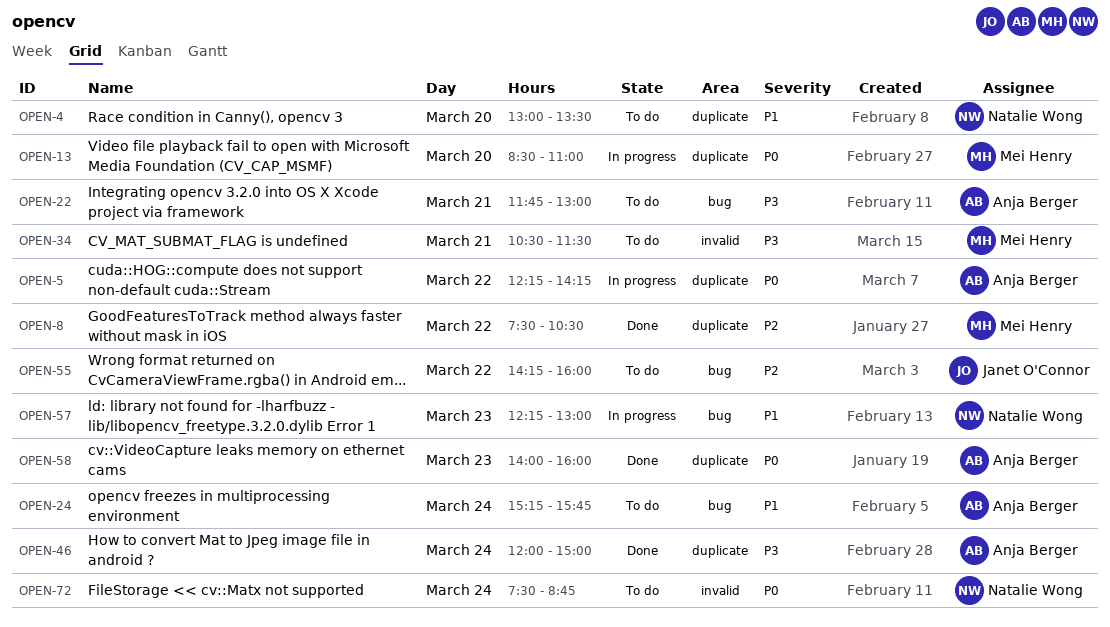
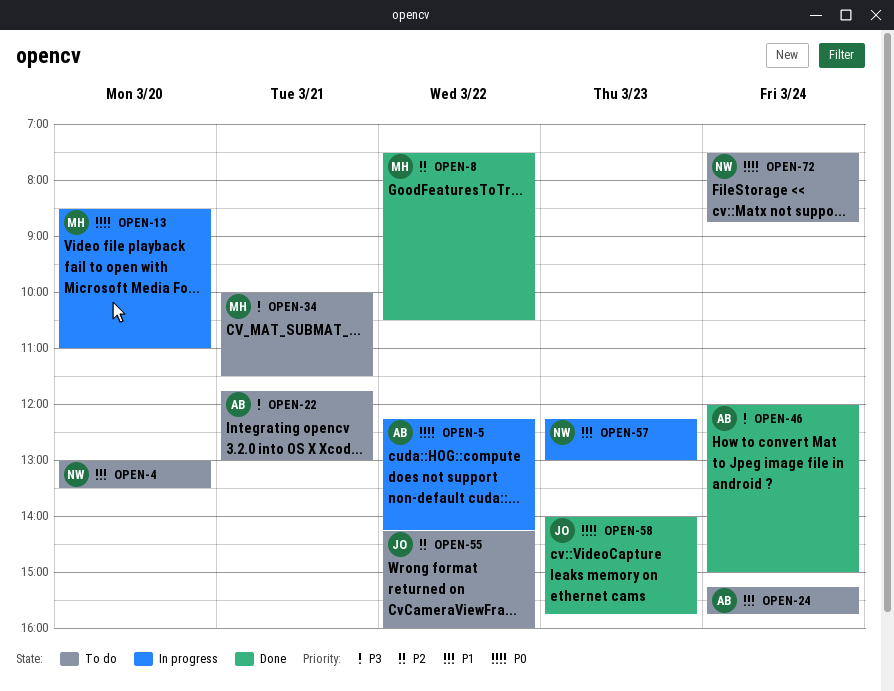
OPEN-34, begins: 10:30 -> 10:00
OPEN-58, owner: Anja Berger -> Janet O'Connor
OPEN-58, ends: 16:00 -> 15:45

